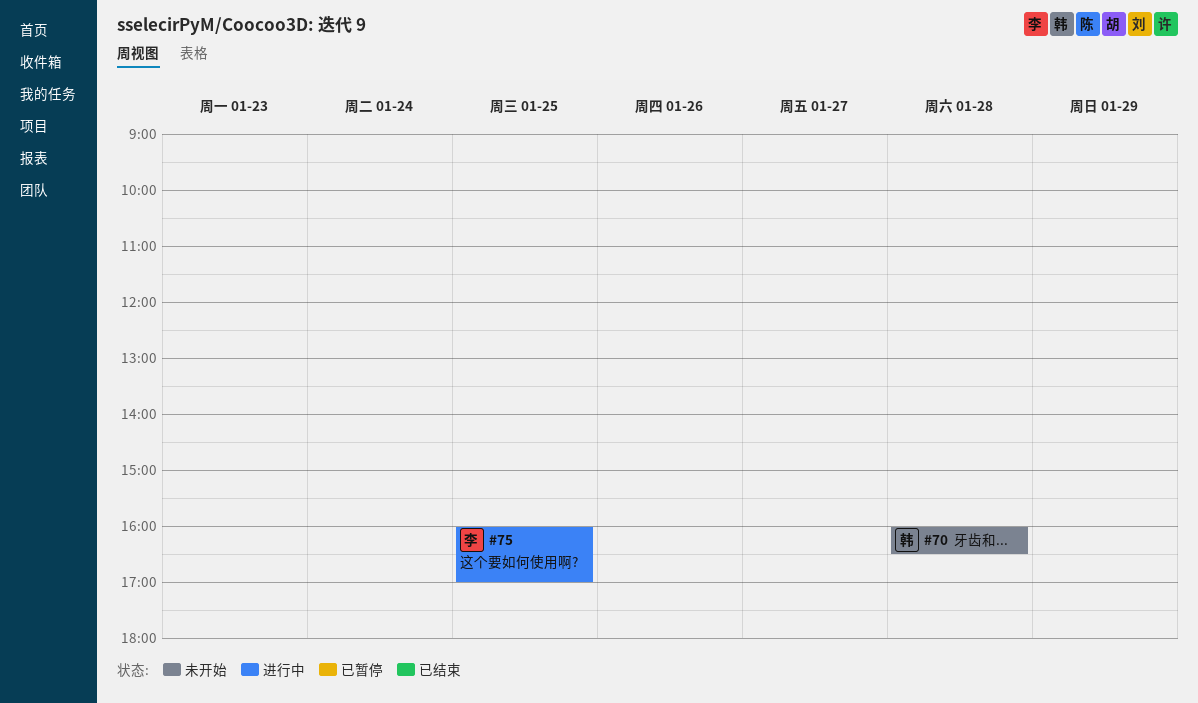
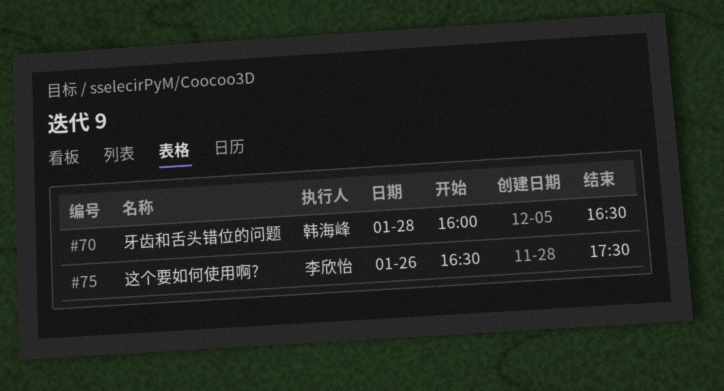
#75, day: Jan 25 -> Jan 26
#75, begins: 16:00 -> 16:30
#75, ends: 17:00 -> 17:30

